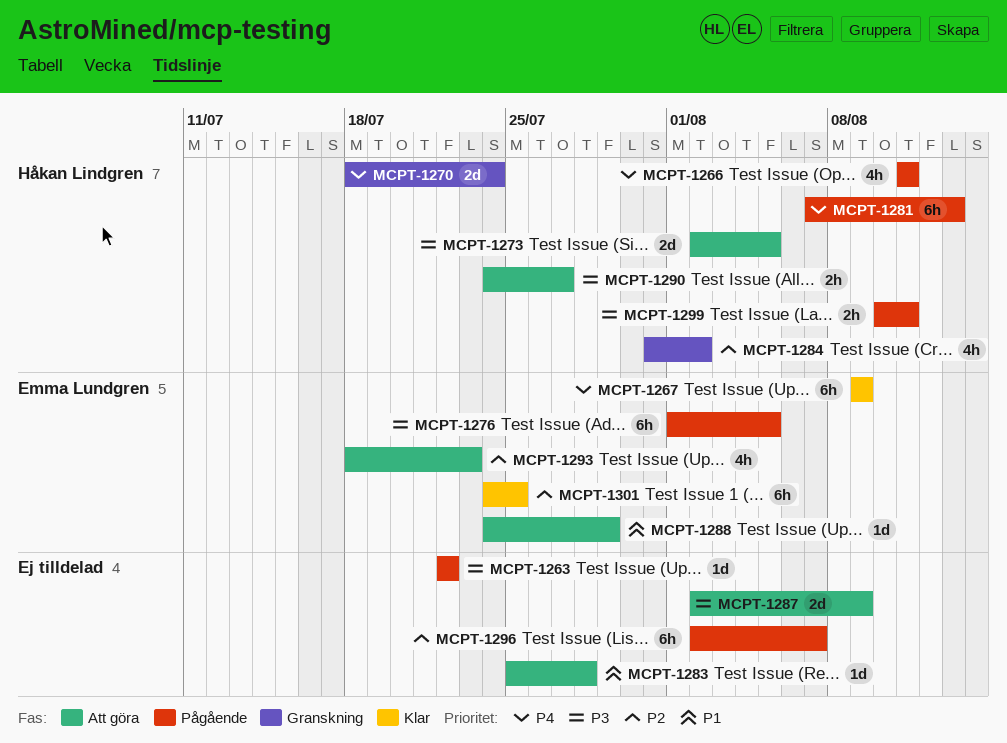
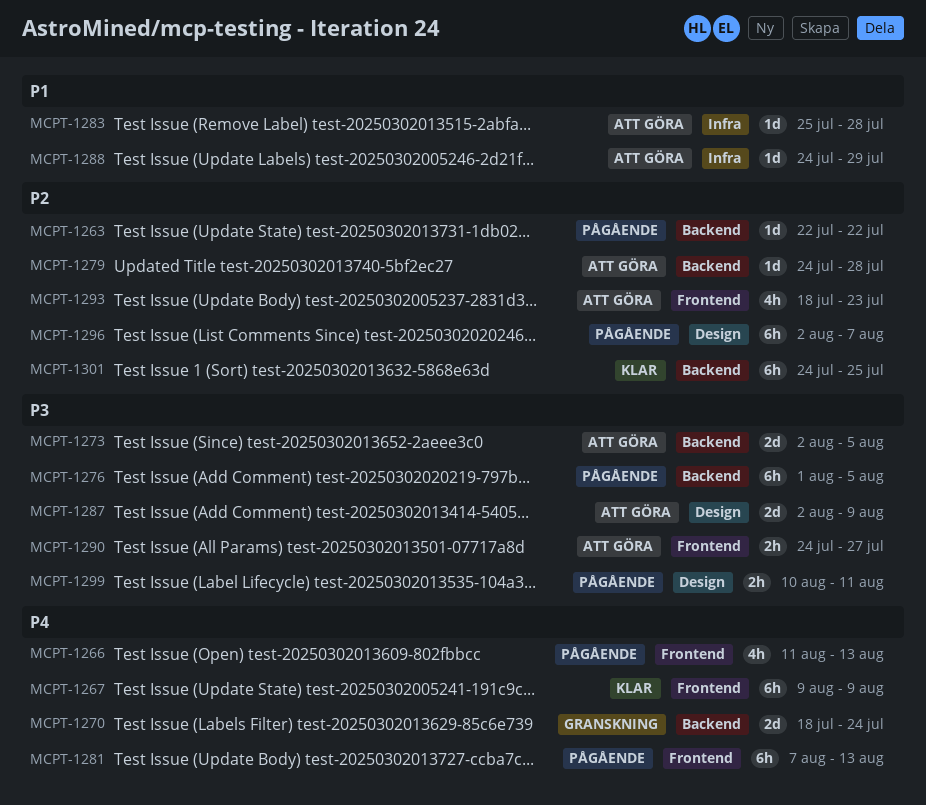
MCPT-1263, priority: P3 -> P2
MCPT-1266, due: Aug 11 -> Aug 13
MCPT-1279: none -> present
MCPT-1284: present -> none

